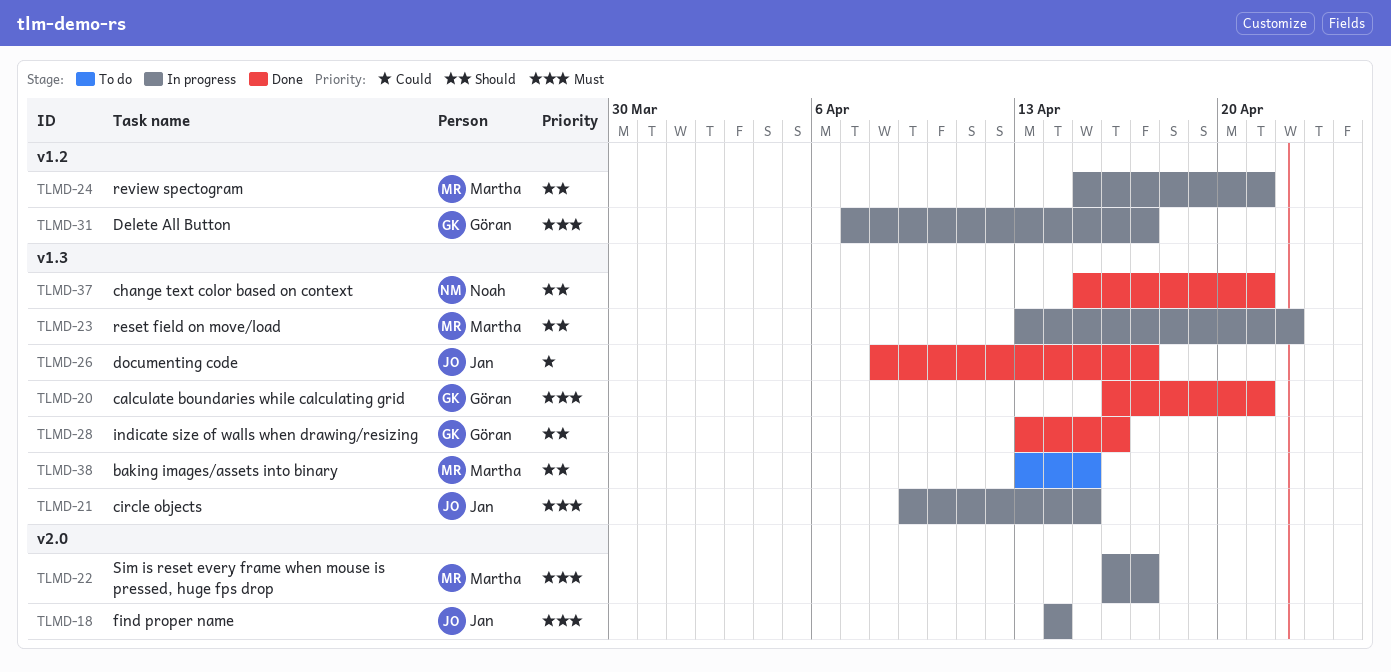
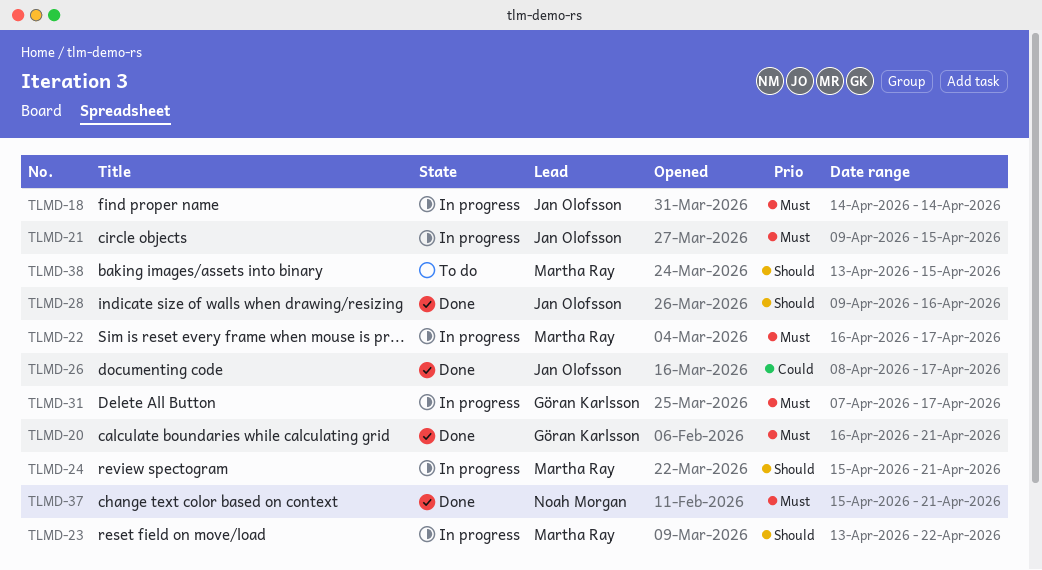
TLMD-28, owner: Göran Karlsson -> Jan Olofsson
TLMD-28, start: Apr 13 -> Apr 9
TLMD-37, priority: Should -> Must

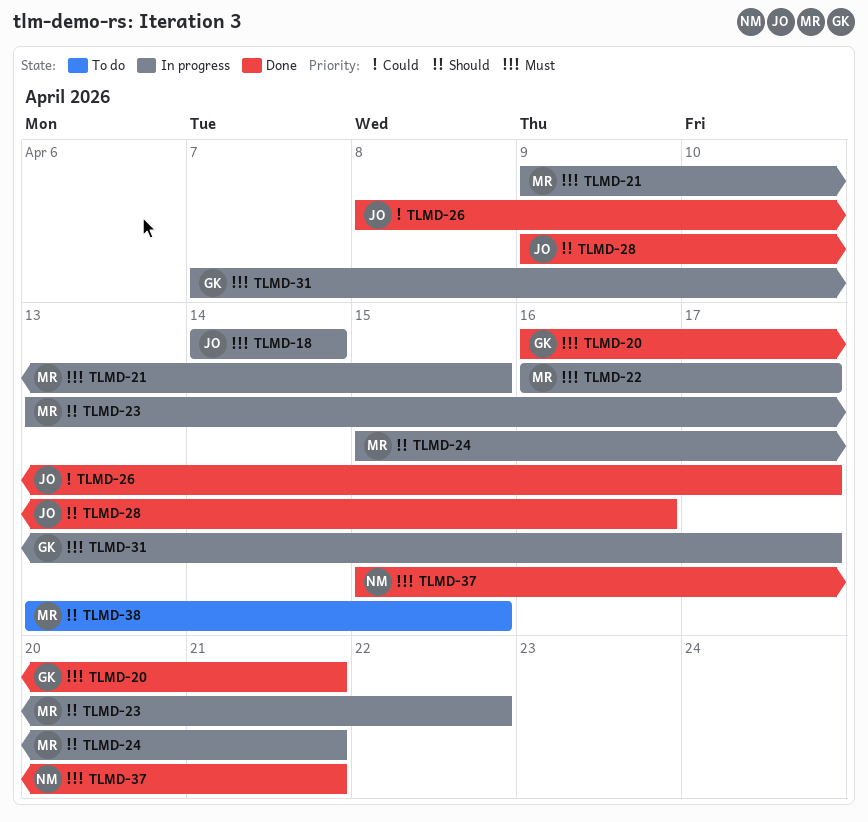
TLMD-21, owner: Jan Olofsson -> Martha Ray

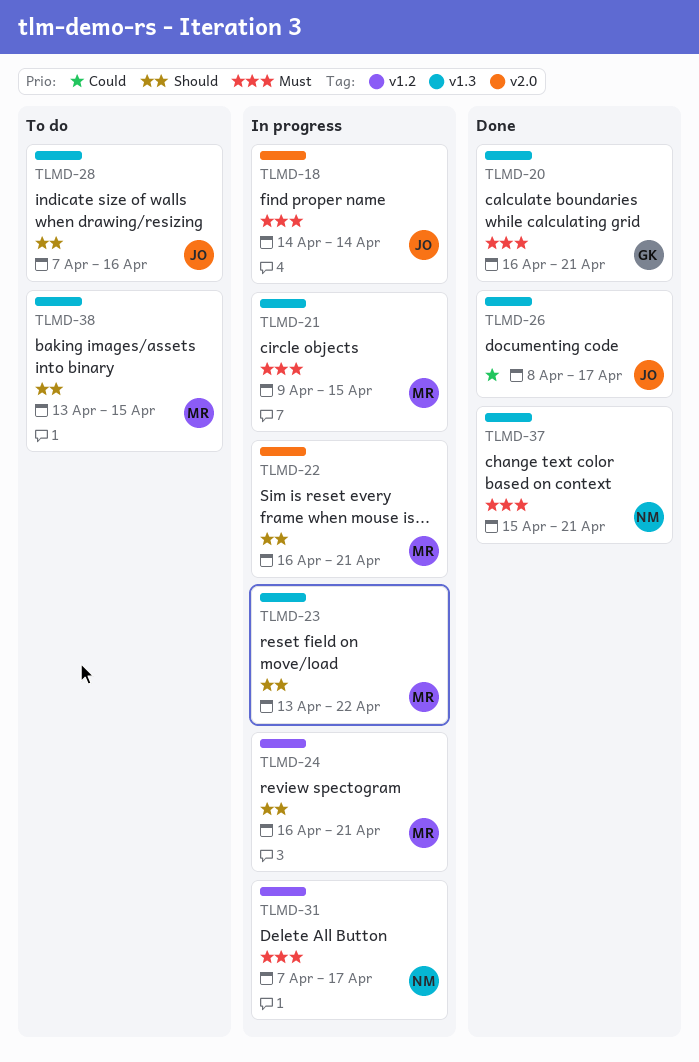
TLMD-22, priority: Must -> Should
TLMD-22, due: Apr 17 -> Apr 21
TLMD-24, start: Apr 15 -> Apr 16
TLMD-28, status: Done -> To do
TLMD-28, start: Apr 9 -> Apr 7
TLMD-31, owner: GK -> NM

